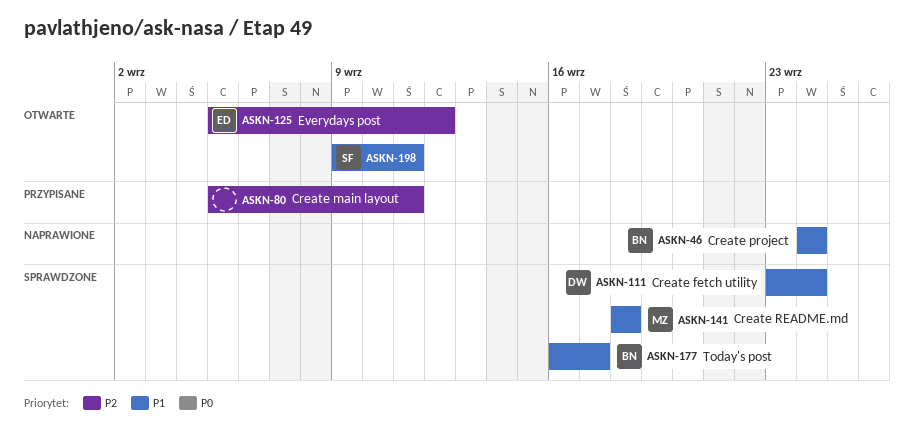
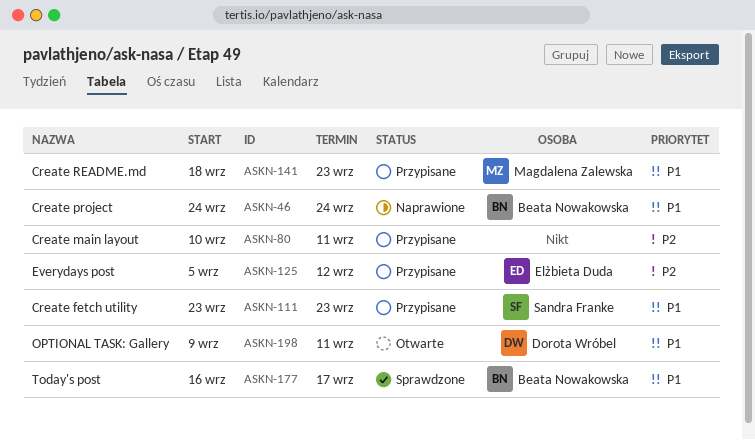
ASKN-80, start: Sep 5 -> Sep 10
ASKN-111, status: Sprawdzone -> Przypisane
ASKN-111, owner: Dorota Wróbel -> Sandra Franke
ASKN-111, due: Sep 24 -> Sep 23
ASKN-125, status: Otwarte -> Przypisane
ASKN-141, status: Sprawdzone -> Przypisane
ASKN-141, due: Sep 18 -> Sep 23
ASKN-198, owner: Sandra Franke -> Dorota Wróbel

